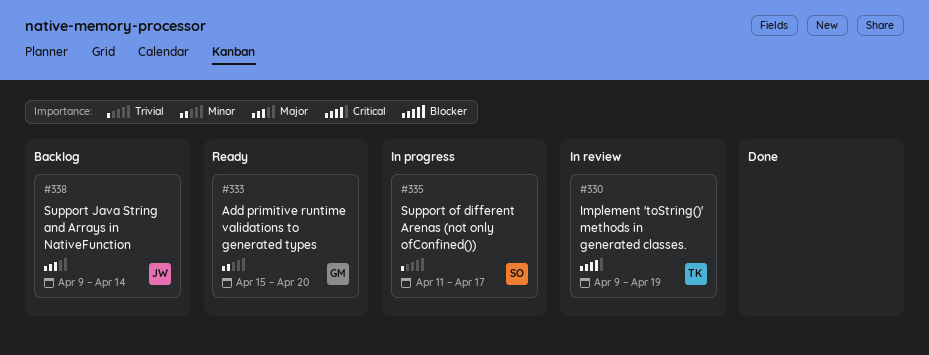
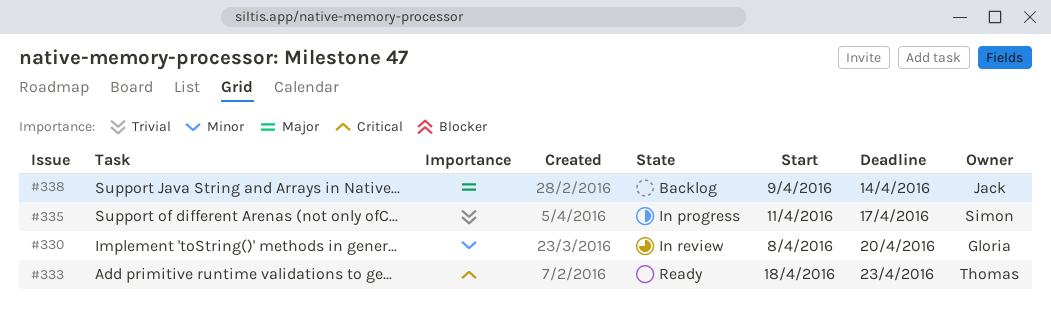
#330, owner: Thomas -> Gloria
#330, priority: Critical -> Minor
#330, start: Apr 9 -> Apr 8
#330, due: Apr 19 -> Apr 20
#333, owner: Gloria -> Thomas
#333, priority: Minor -> Critical
#333, start: Apr 15 -> Apr 18
#333, due: Apr 20 -> Apr 23

